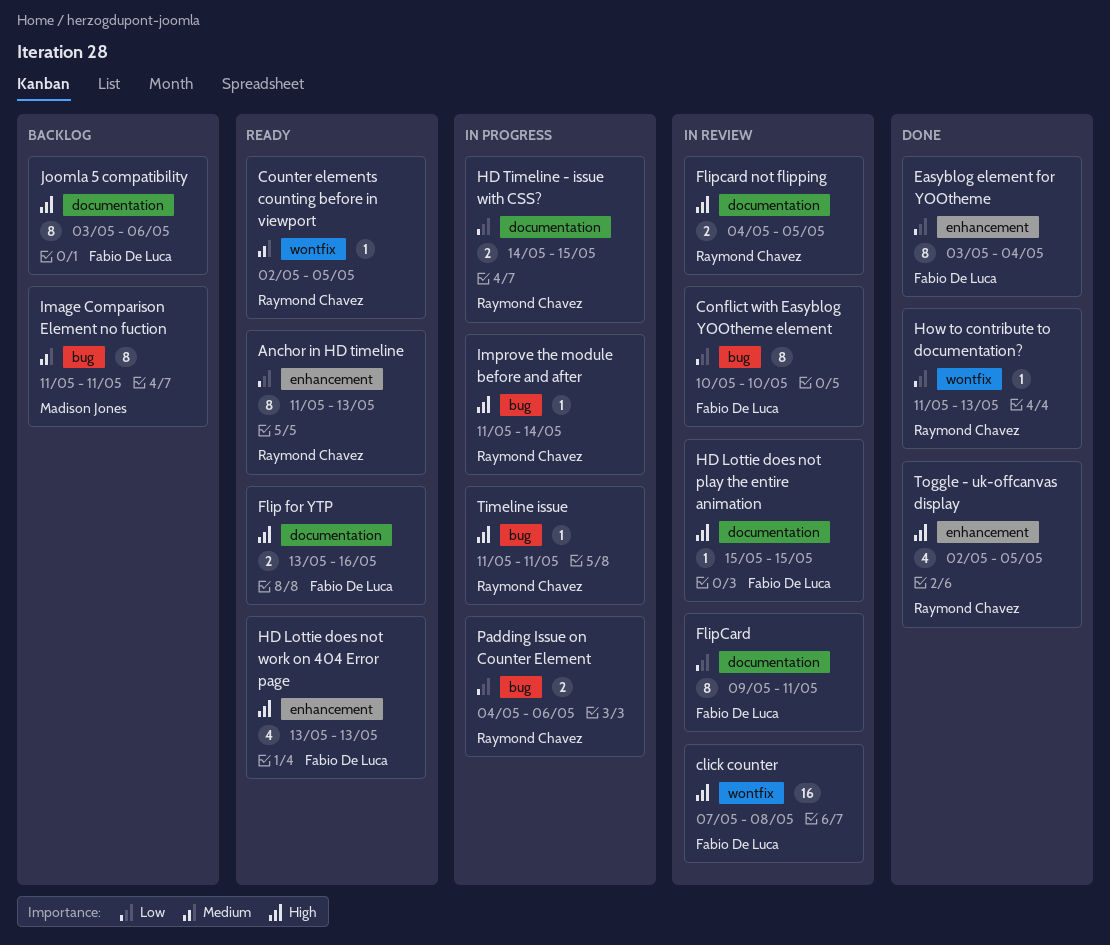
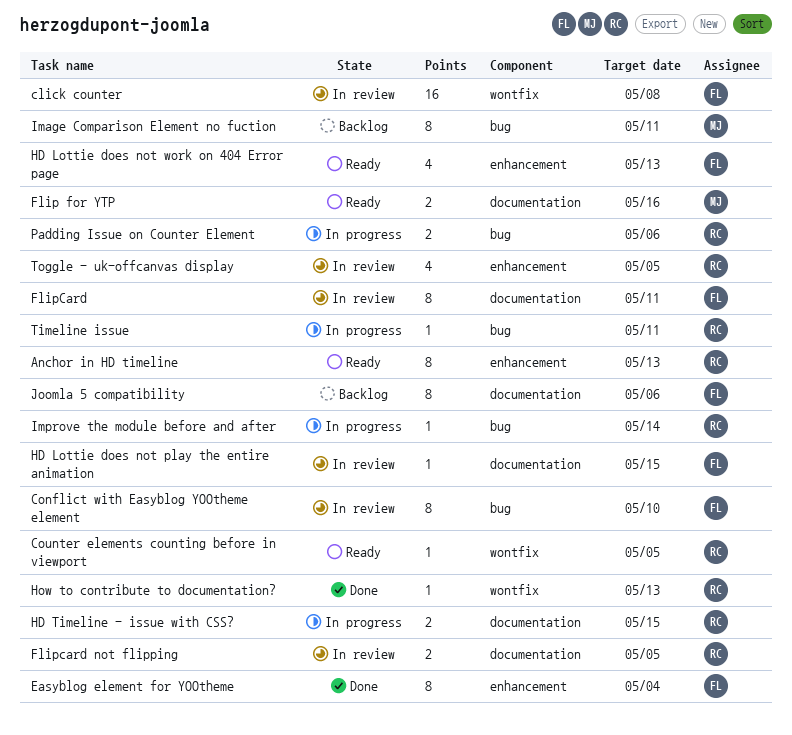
Flip for YTP, owner: Fabio De Luca -> Madison Jones
Toggle - uk-offcanvas display, status: Done -> In review

